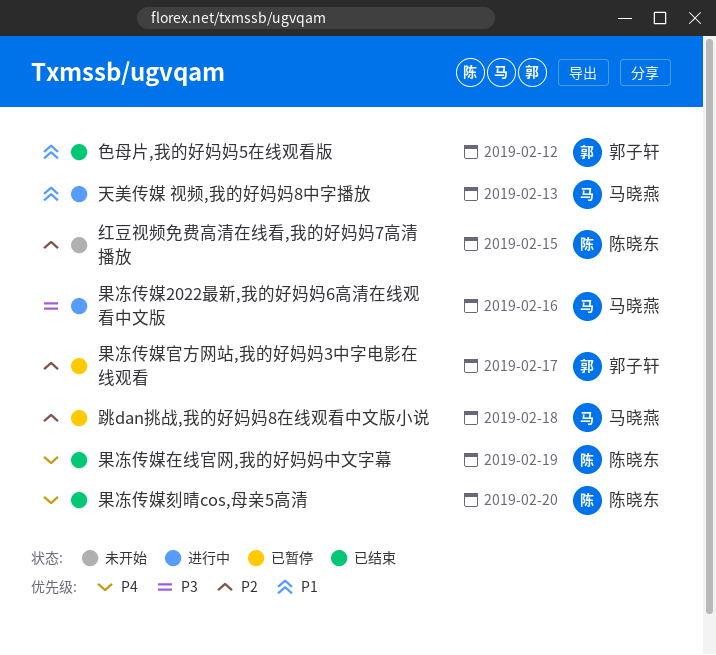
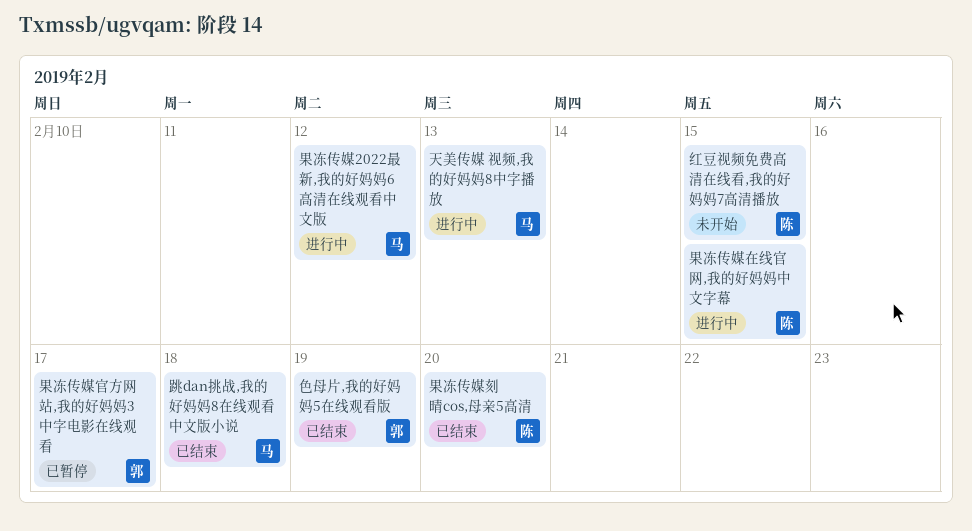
果冻传媒2022最新,我的好妈妈6高清在线观看中文版, due: Feb 16 -> Feb 12
果冻传媒在线官网,我的好妈妈中文字幕, status: 已结束 -> 进行中
果冻传媒在线官网,我的好妈妈中文字幕, due: Feb 19 -> Feb 15
色母片,我的好妈妈5在线观看版, due: Feb 12 -> Feb 19
跳dan挑战,我的好妈妈8在线观看中文版小说, status: 已暂停 -> 已结束

